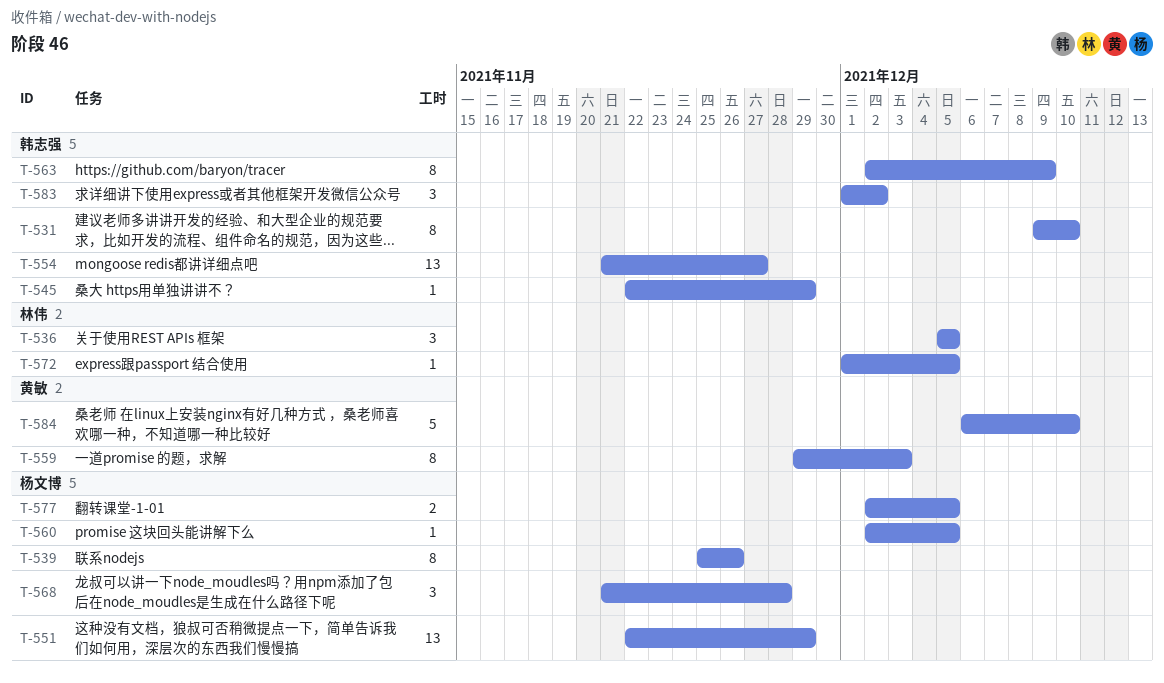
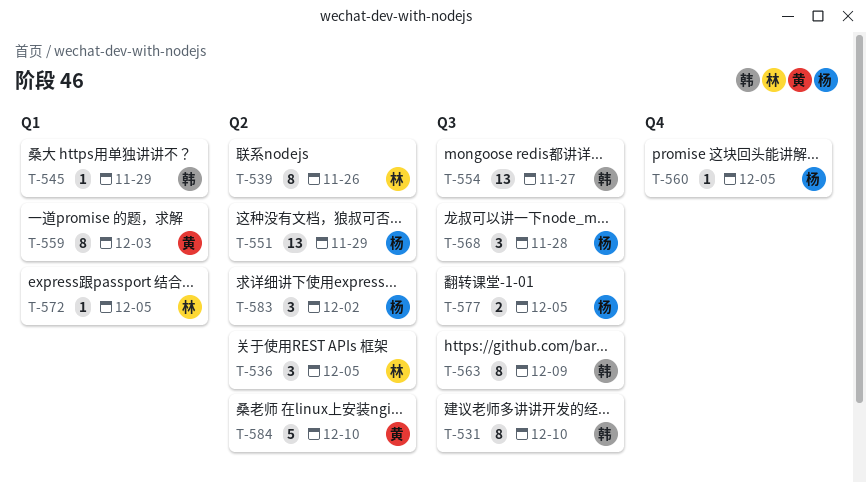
T-539, owner: 杨文博 -> 林伟
T-583, owner: 韩志强 -> 杨文博

